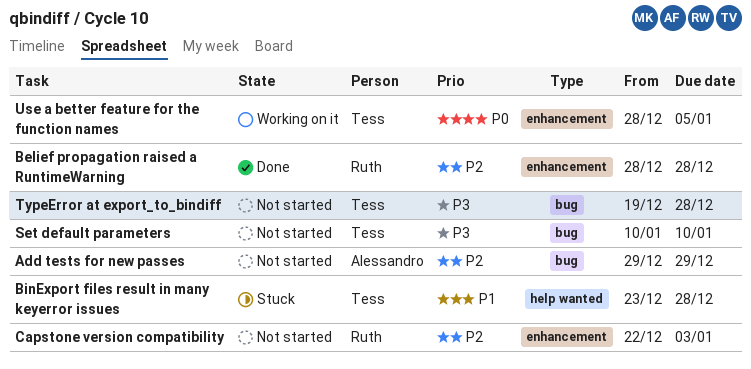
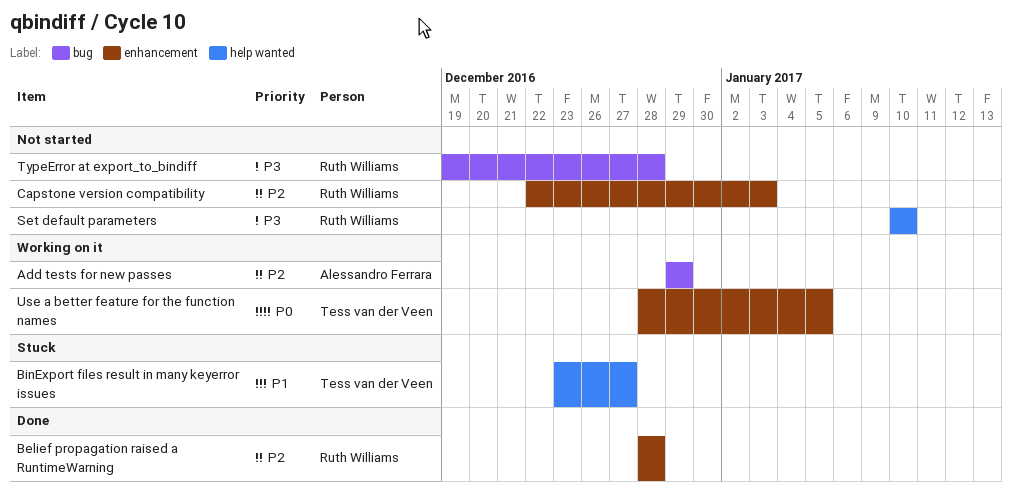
Add tests for new passes, status: Not started -> Working on it
BinExport files result in many keyerror issues, due: Dec 28 -> Dec 27
Set default parameters, owner: Tess van der Veen -> Ruth Williams
Set default parameters, label: bug -> help wanted
TypeError at export_to_bindiff, owner: Tess van der Veen -> Ruth Williams

